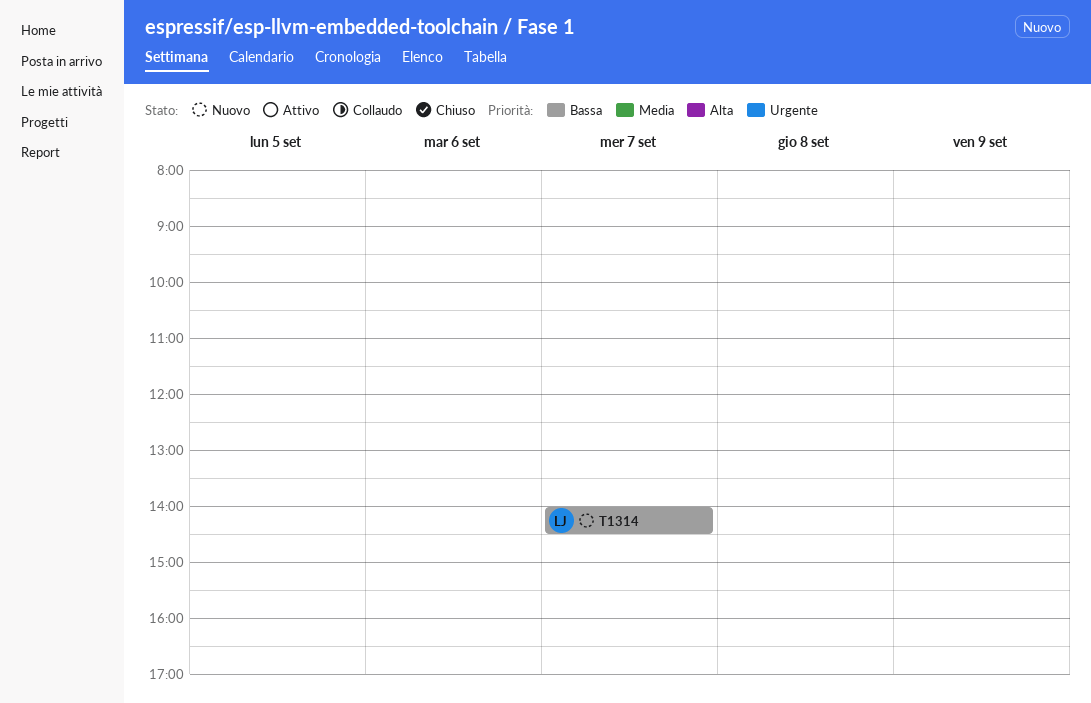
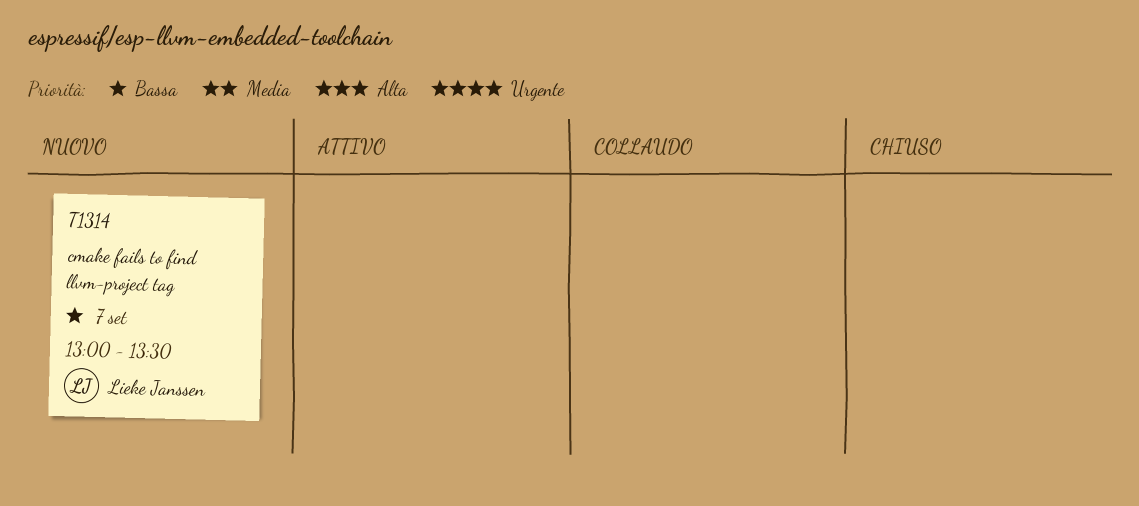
T1314, begins: 14:00 -> 13:00
T1314, ends: 14:30 -> 13:30

